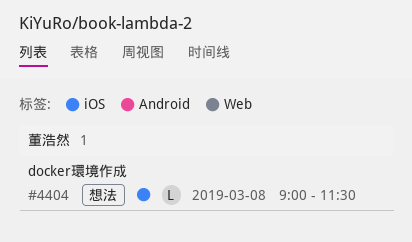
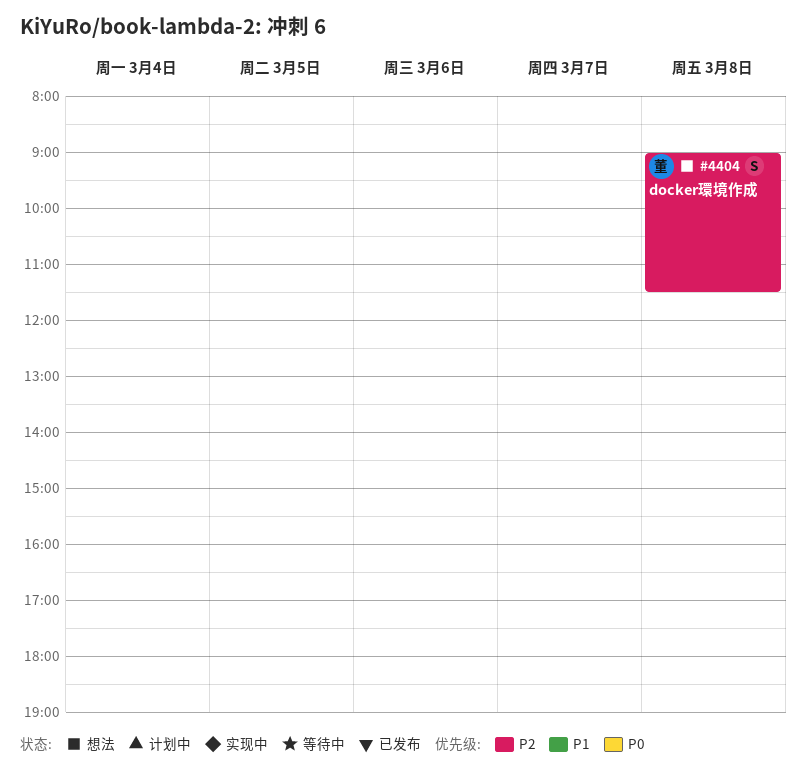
#4404, estimate: L -> S

